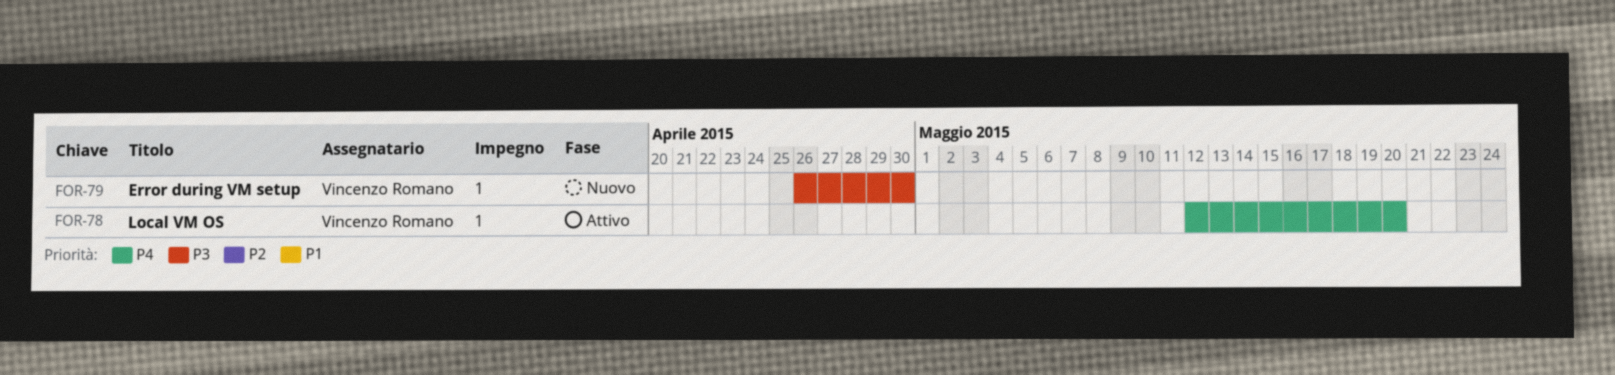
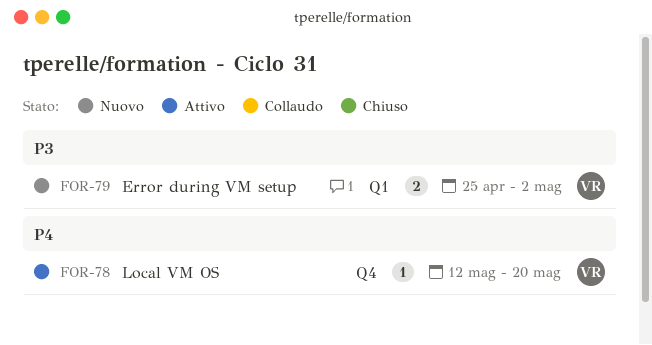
FOR-79, estimate: 1 -> 2
FOR-79, start: Apr 26 -> Apr 25
FOR-79, due: Apr 30 -> May 2

